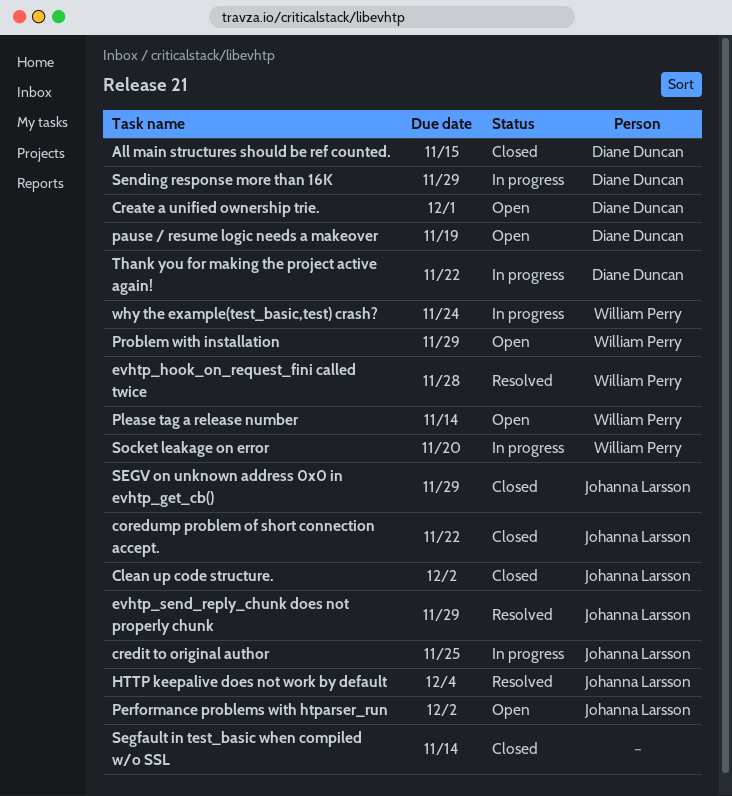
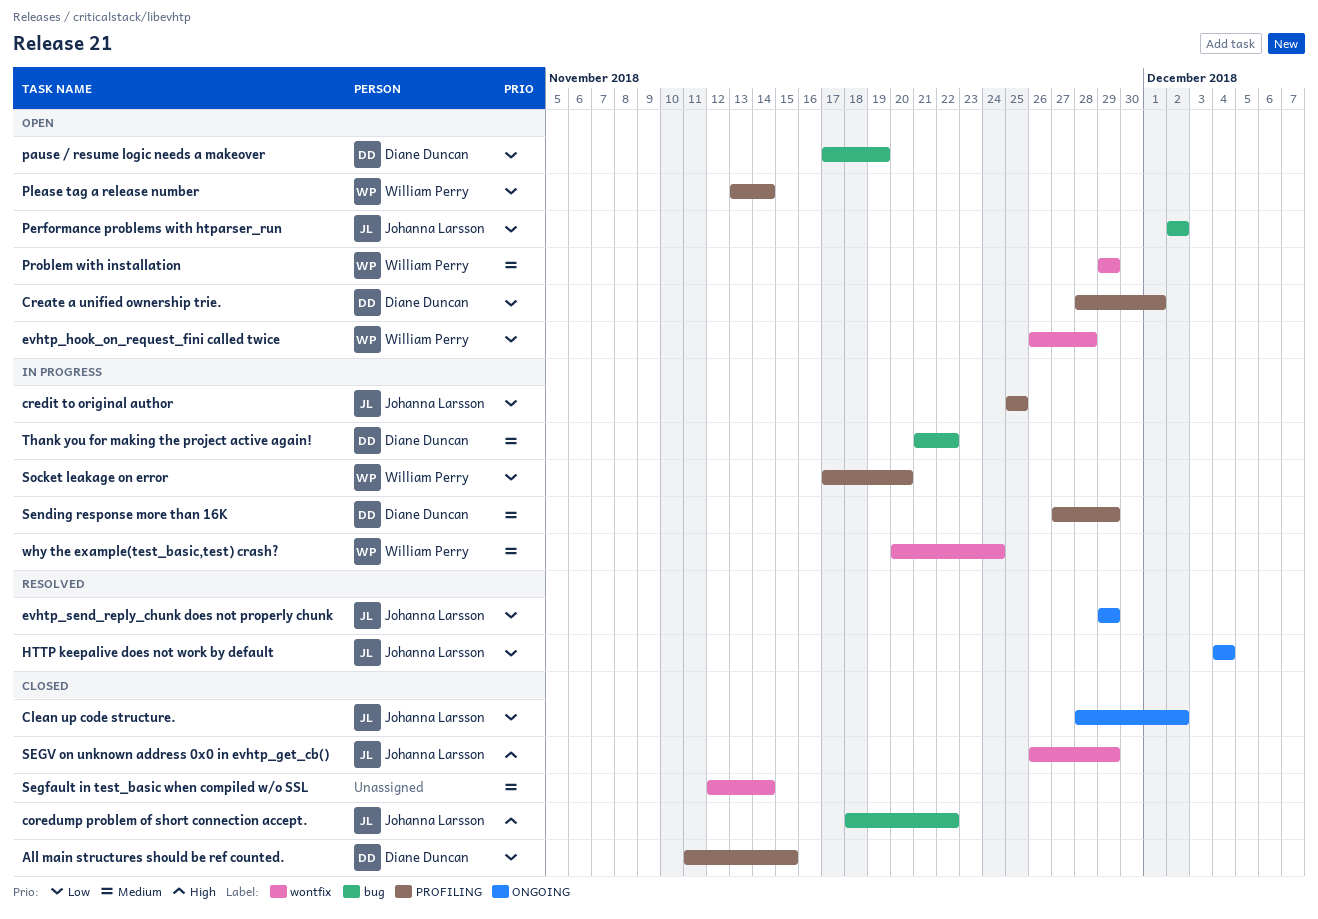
evhtp_hook_on_request_fini called twice, status: Resolved -> Open

